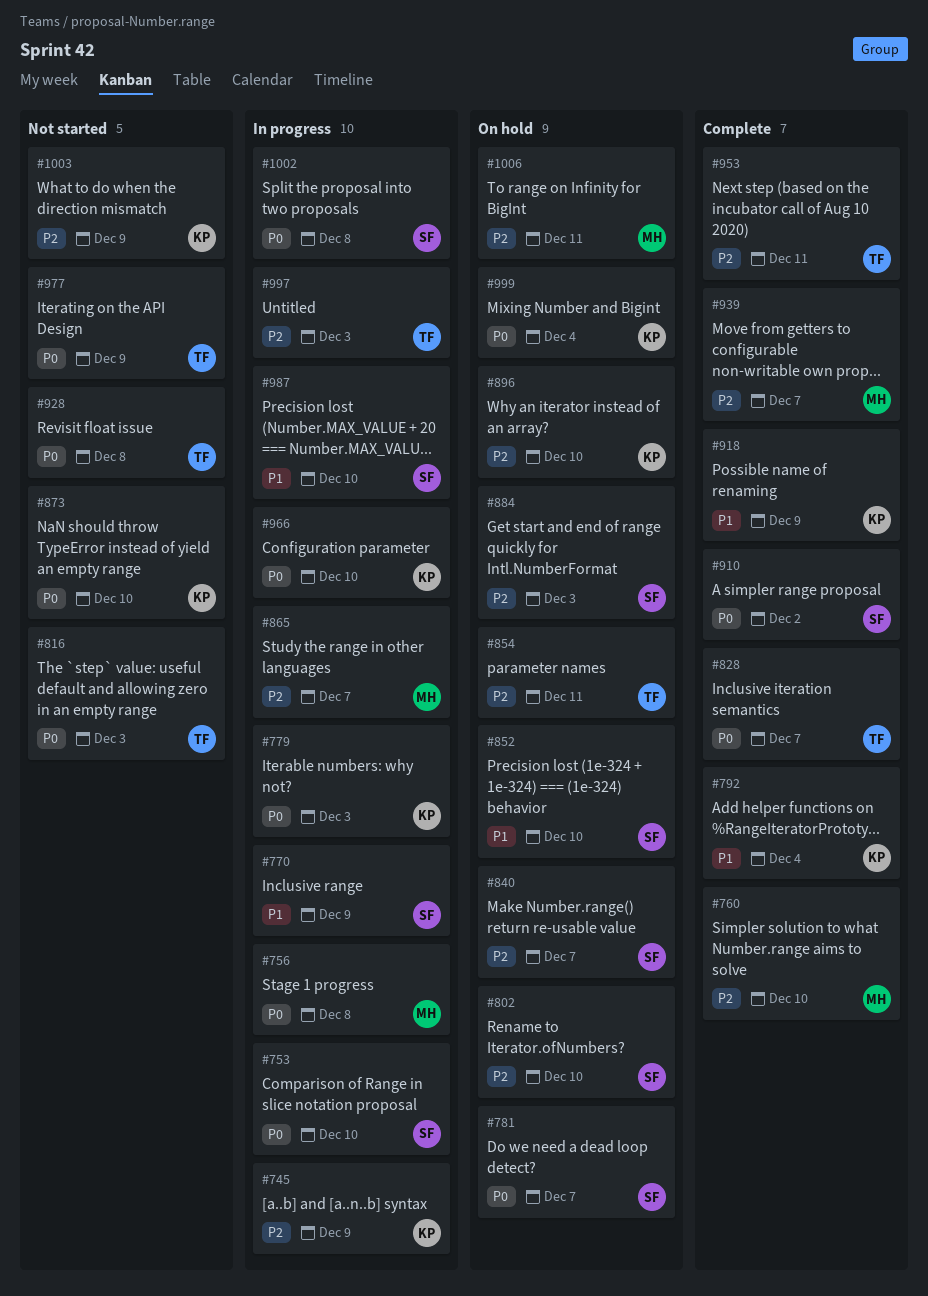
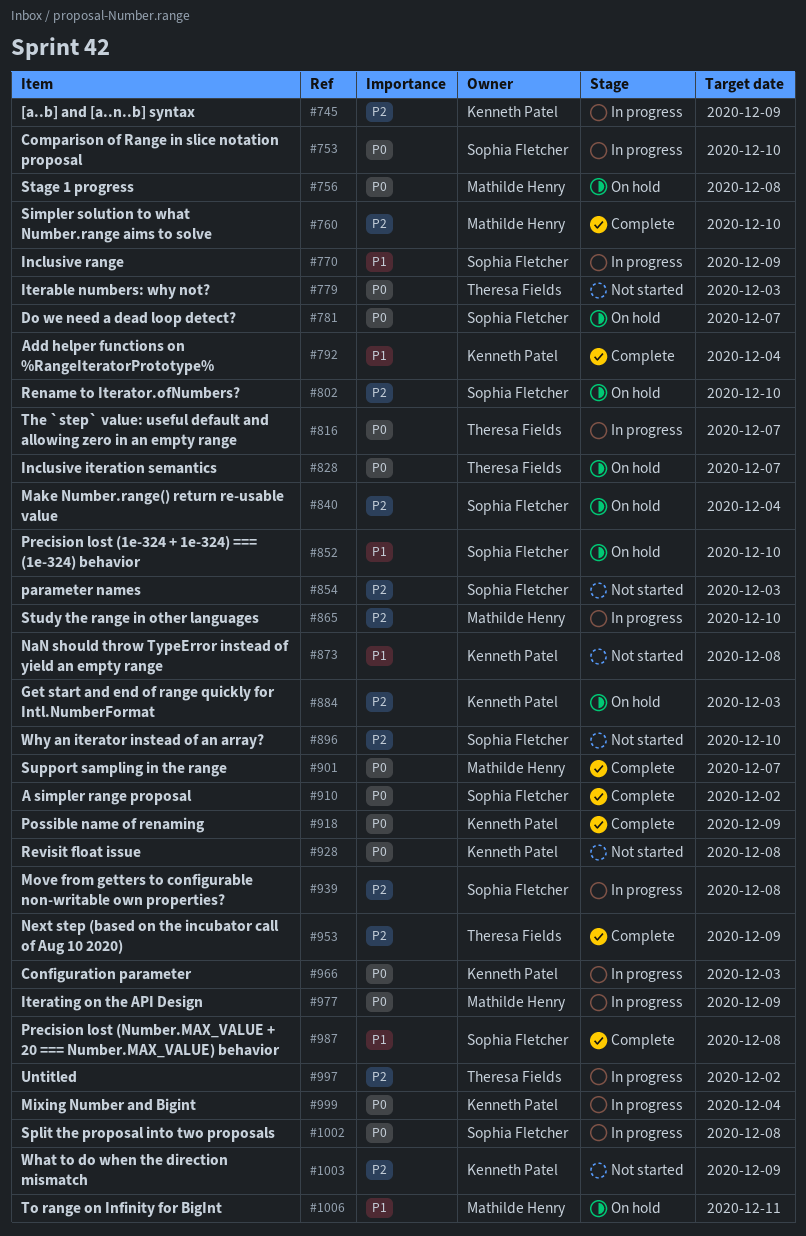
#756, status: In progress -> On hold
#779, status: In progress -> Not started
#779, owner: Kenneth Patel -> Theresa Fields
#816, status: Not started -> In progress
#816, due: Dec 3 -> Dec 7
#828, status: Complete -> On hold
#840, due: Dec 7 -> Dec 4
#854, status: On hold -> Not started
#854, owner: Theresa Fields -> Sophia Fletcher
#854, due: Dec 11 -> Dec 3
#865, due: Dec 7 -> Dec 10
#873, priority: P0 -> P1
#873, due: Dec 10 -> Dec 8
#884, owner: Sophia Fletcher -> Kenneth Patel
#896, status: On hold -> Not started
#896, owner: Kenneth Patel -> Sophia Fletcher
#901: none -> present
#918, priority: P1 -> P0
#928, owner: Theresa Fields -> Kenneth Patel
#939, status: Complete -> In progress
#939, owner: Mathilde Henry -> Sophia Fletcher
#939, due: Dec 7 -> Dec 8
#953, due: Dec 11 -> Dec 9
#966, due: Dec 10 -> Dec 3
#977, status: Not started -> In progress
#977, owner: Theresa Fields -> Mathilde Henry
#987, status: In progress -> Complete
#987, due: Dec 10 -> Dec 8
#997, due: Dec 3 -> Dec 2
#999, status: On hold -> In progress
#1006, priority: P2 -> P1

